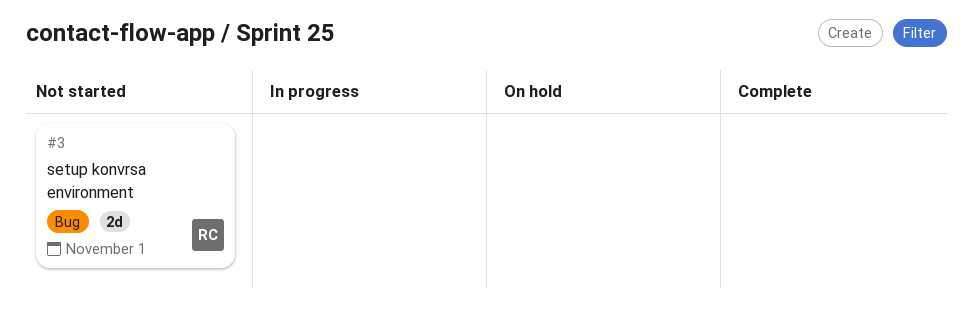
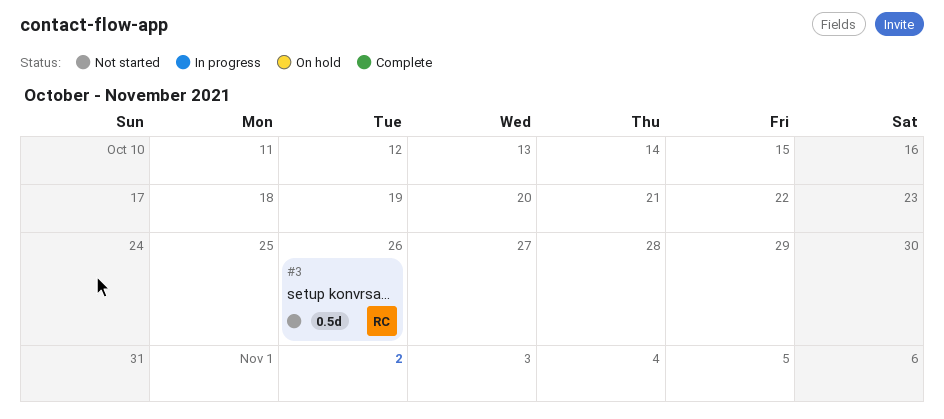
#3, estimate: 2d -> 0.5d
#3, due: Nov 1 -> Oct 26

